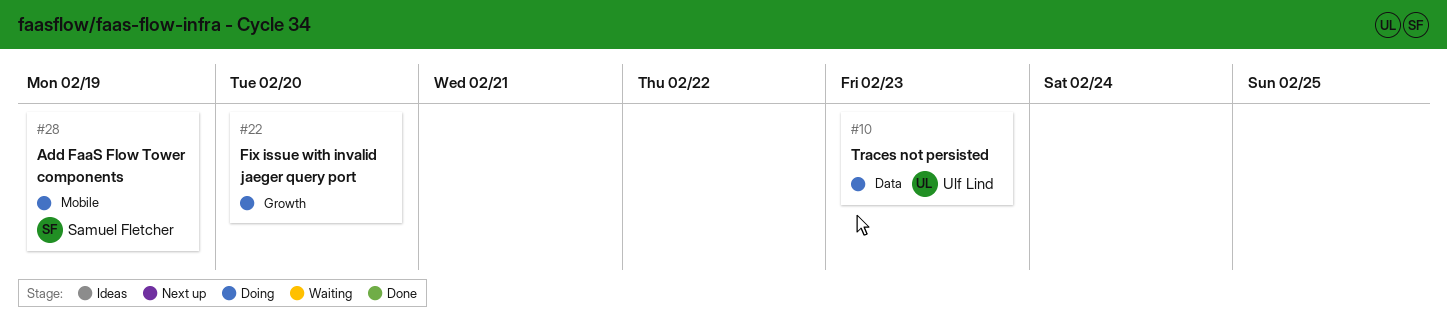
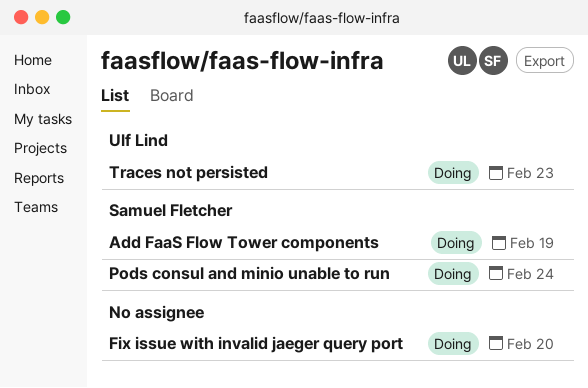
Pods consul and minio unable to run: none -> present

